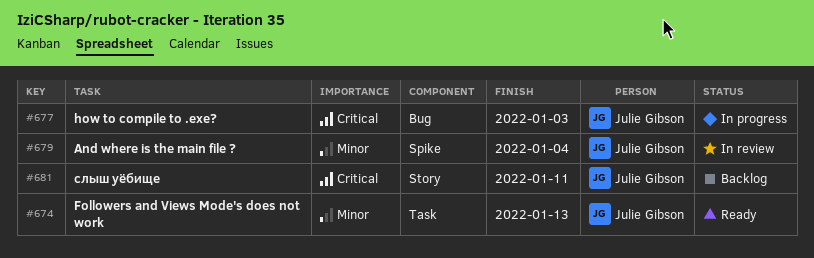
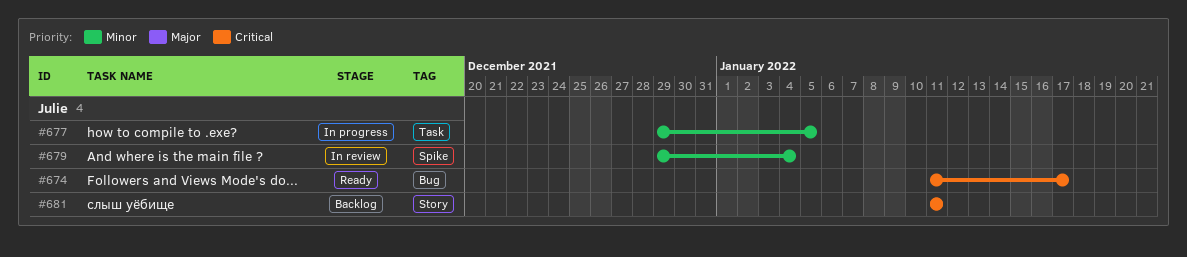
#674, priority: Minor -> Critical
#674, label: Task -> Bug
#674, due: Jan 13 -> Jan 17
#677, priority: Critical -> Minor
#677, label: Bug -> Task
#677, due: Jan 3 -> Jan 5

